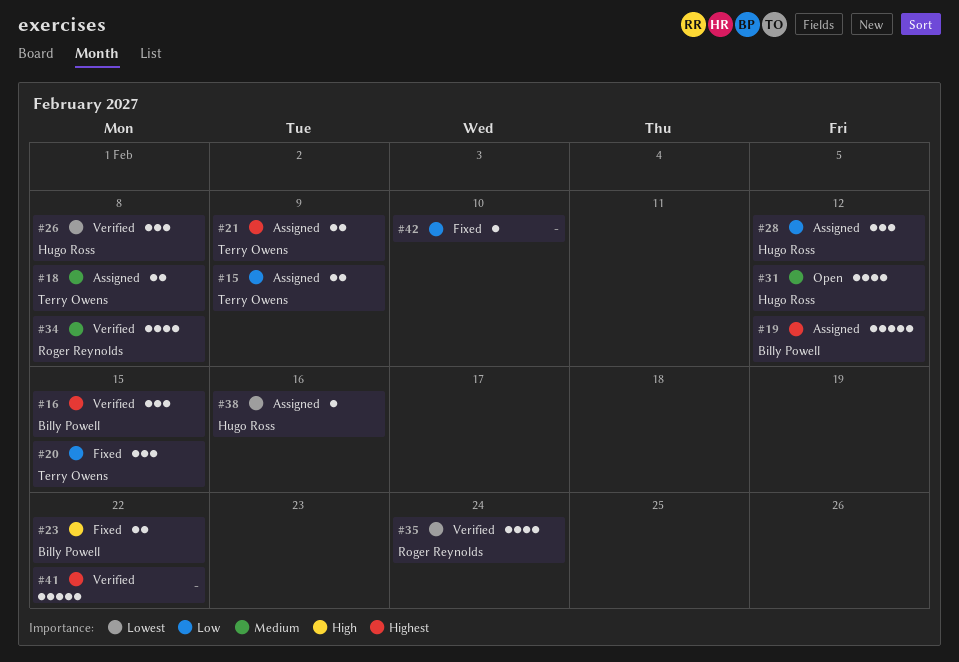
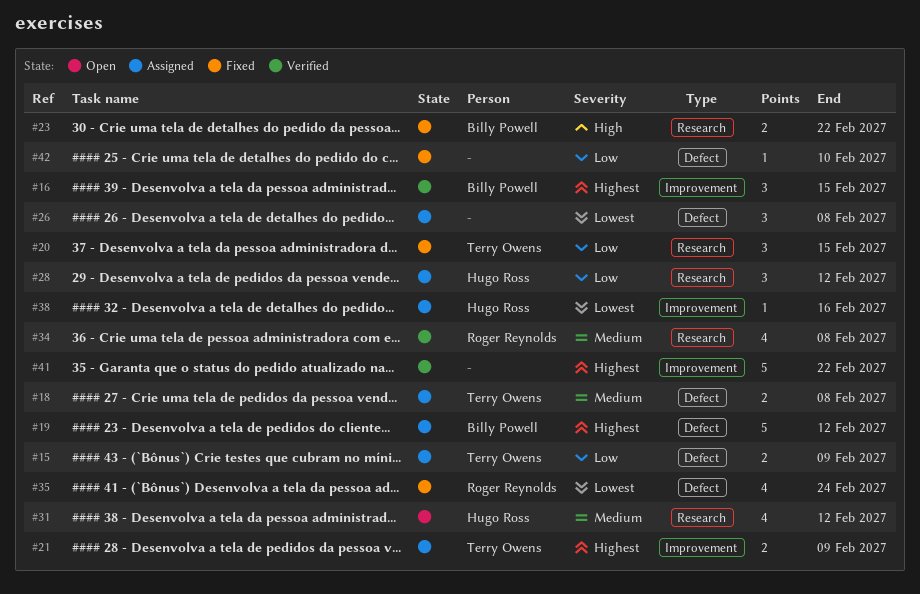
#26, status: Verified -> Assigned
#26, owner: Hugo Ross -> none
#35, status: Verified -> Fixed

